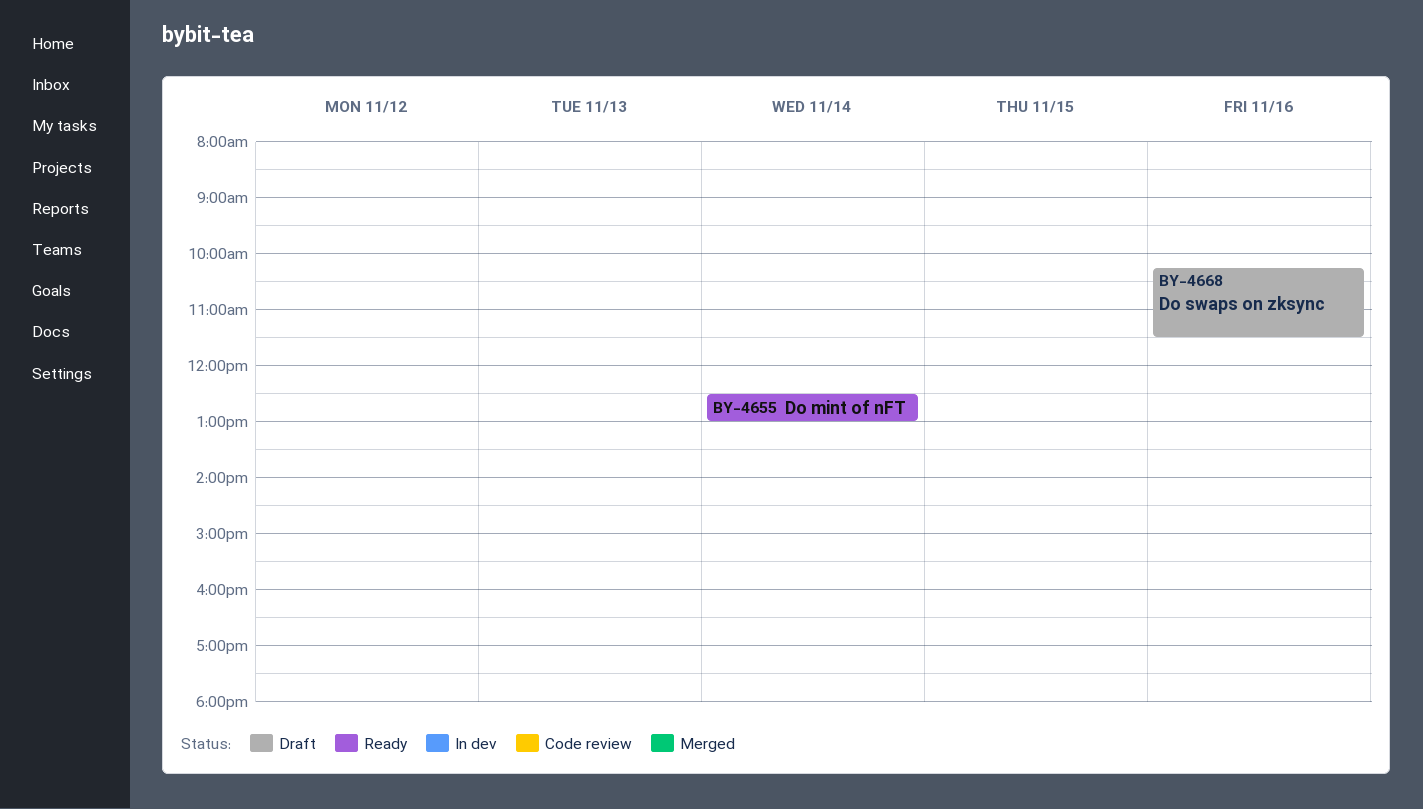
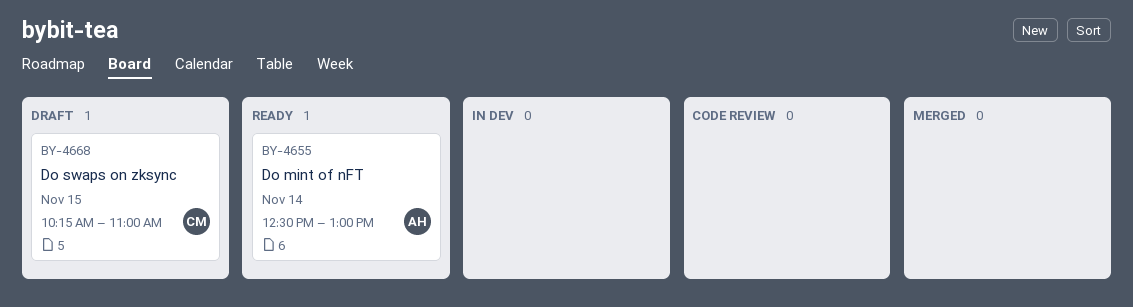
BY-4668, day: Nov 16 -> Nov 15
BY-4668, ends: 11:30 -> 11:00

